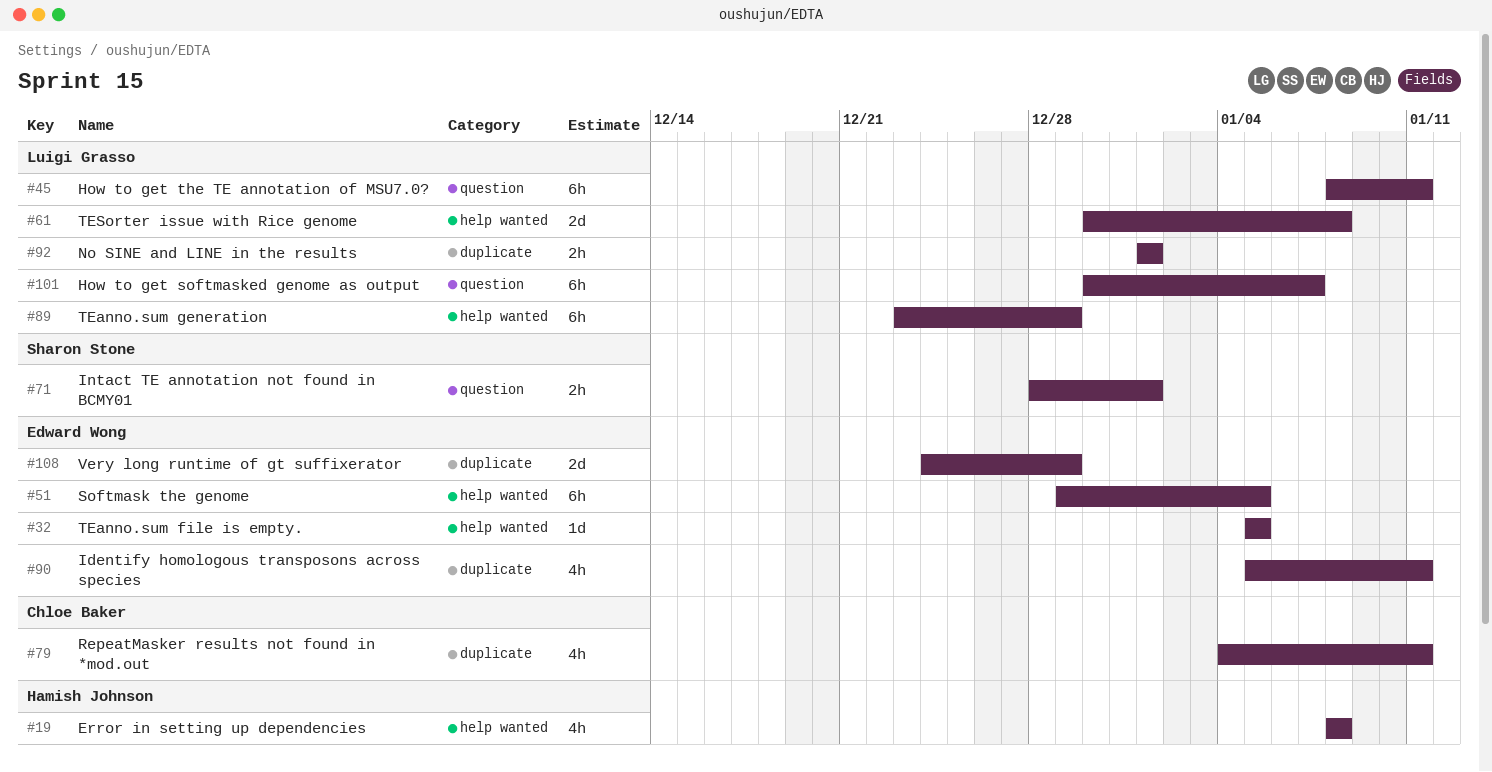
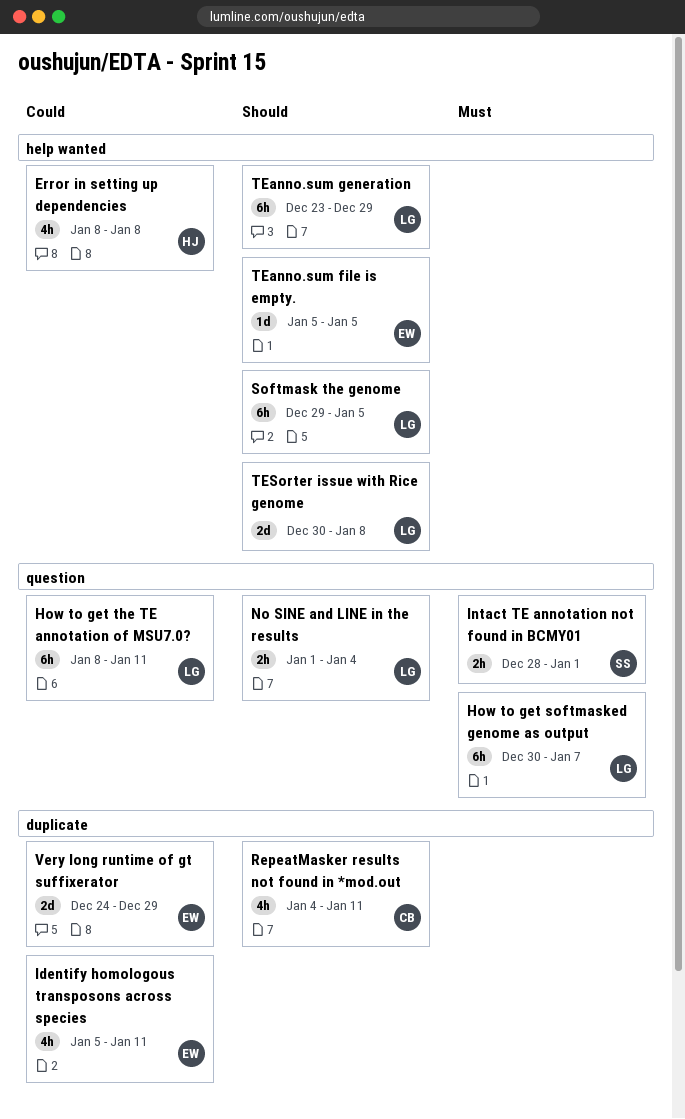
No SINE and LINE in the results, label: duplicate -> question
No SINE and LINE in the results, due: Jan 1 -> Jan 4
Softmask the genome, owner: Edward Wong -> Luigi Grasso

